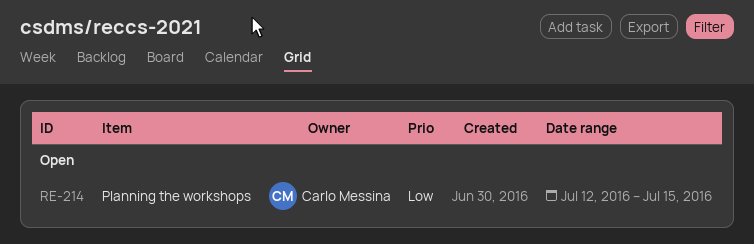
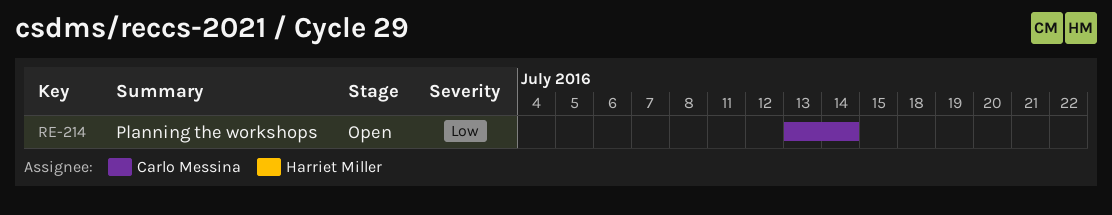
RE-214, start: Jul 12 -> Jul 13
RE-214, due: Jul 15 -> Jul 14

